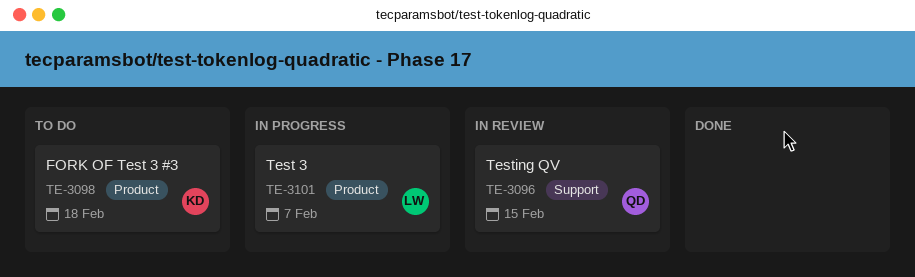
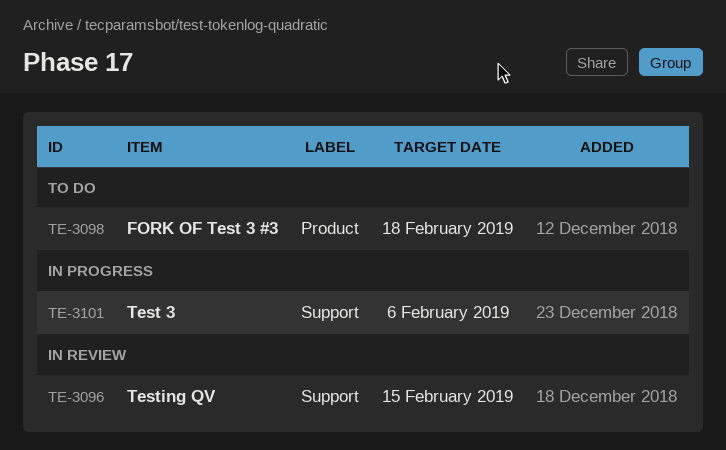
TE-3101, label: Product -> Support
TE-3101, due: Feb 7 -> Feb 6

